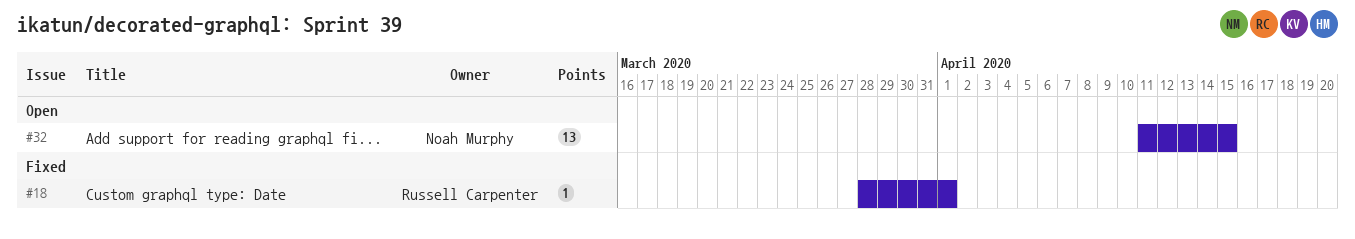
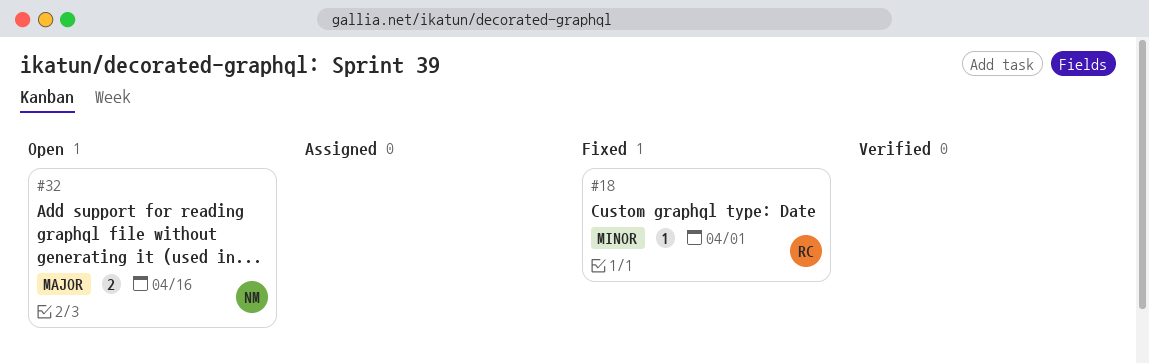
#32, estimate: 13 -> 2
#32, due: Apr 15 -> Apr 16

